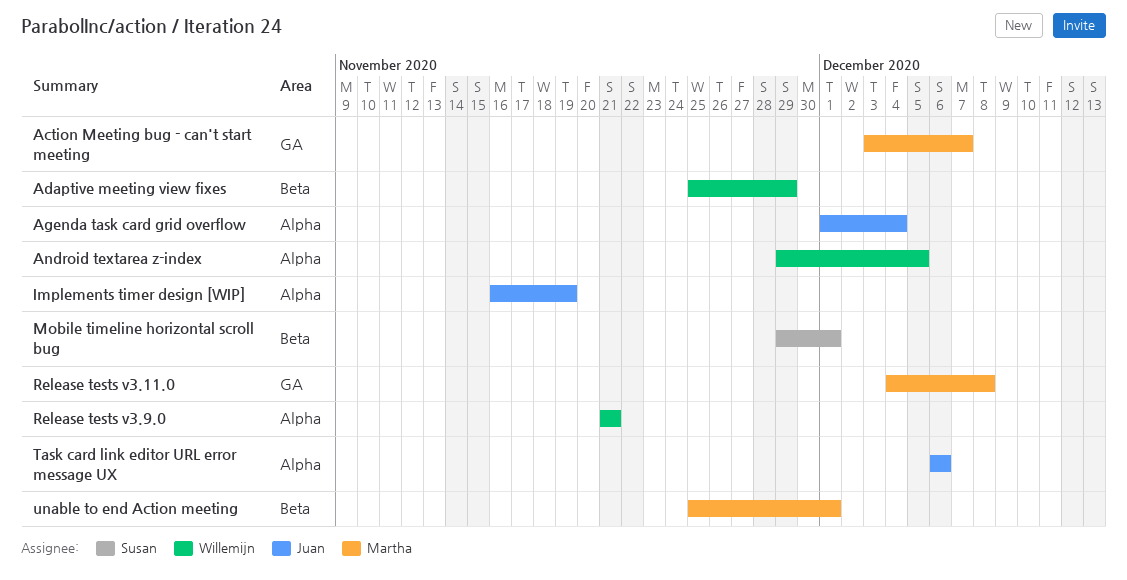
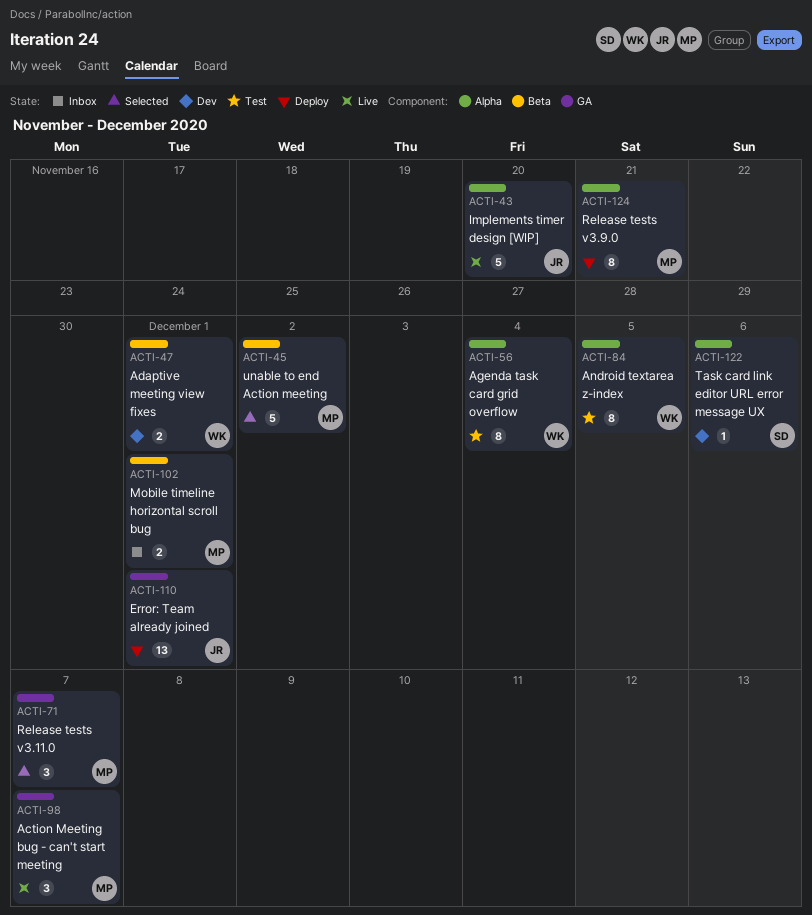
Adaptive meeting view fixes, due: Nov 29 -> Dec 1
Agenda task card grid overflow, owner: Juan -> Willemijn
Error: Team already joined: none -> present
Implements timer design [WIP], due: Nov 19 -> Nov 20
Mobile timeline horizontal scroll bug, owner: Susan -> Martha
Release tests v3.11.0, due: Dec 8 -> Dec 7
Release tests v3.9.0, owner: Willemijn -> Martha
Task card link editor URL error message UX, owner: Juan -> Susan
unable to end Action meeting, due: Dec 1 -> Dec 2

